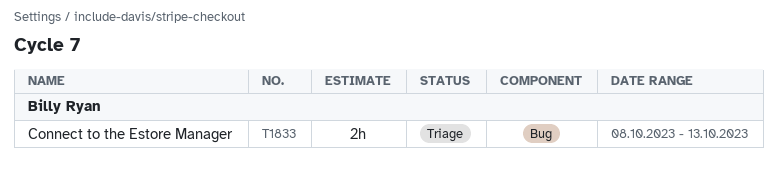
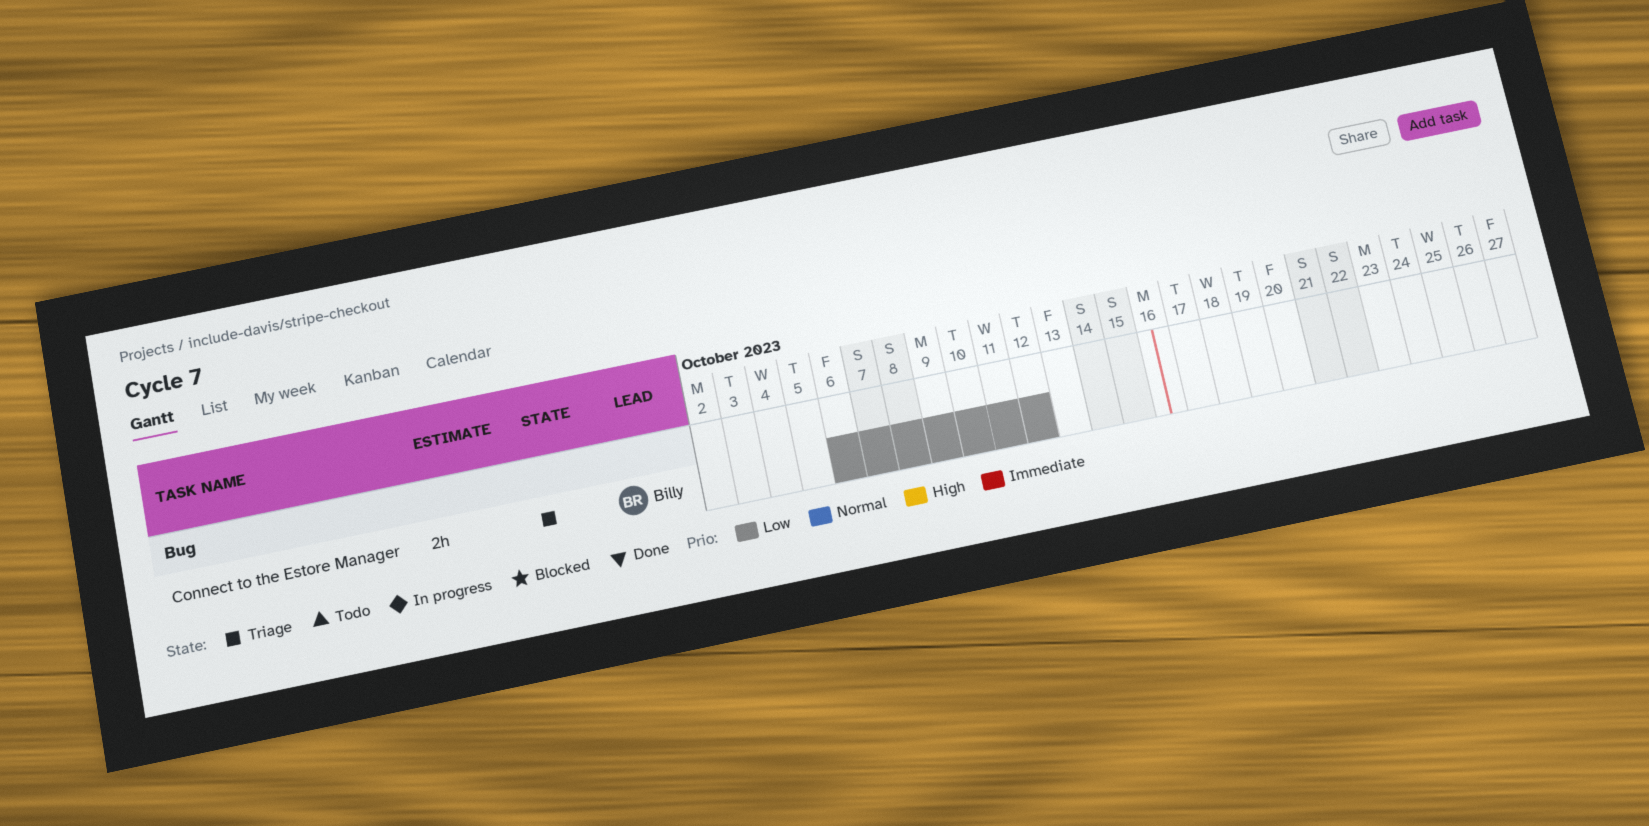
Connect to the Estore Manager, start: Oct 8 -> Oct 6
Connect to the Estore Manager, due: Oct 13 -> Oct 12

